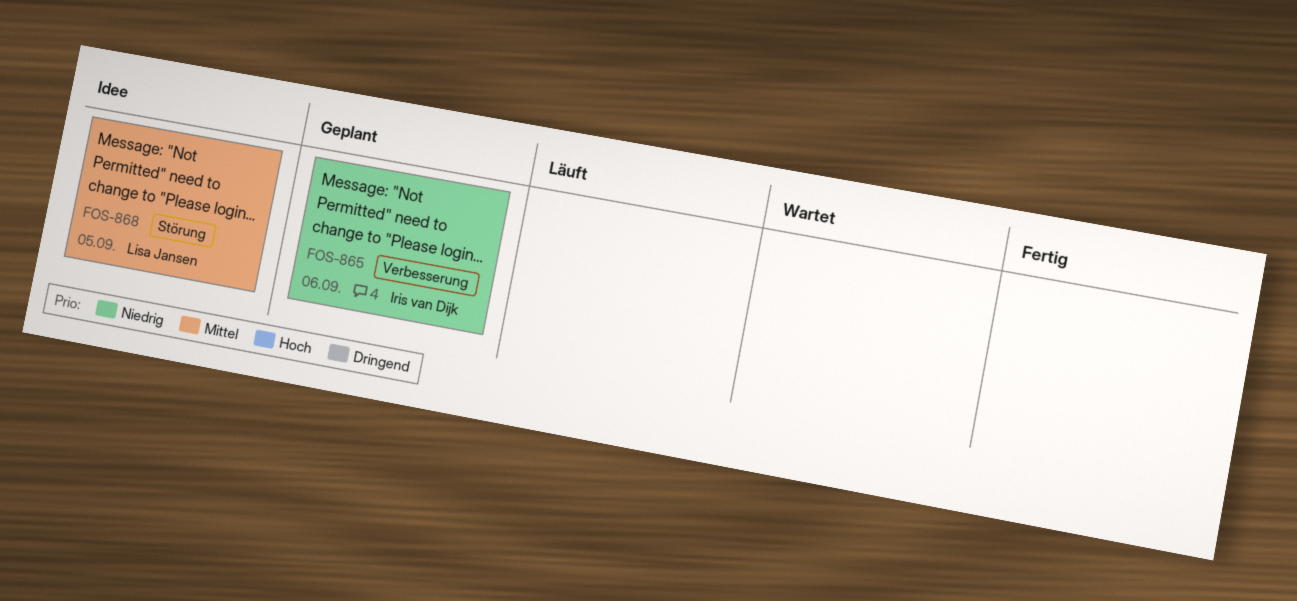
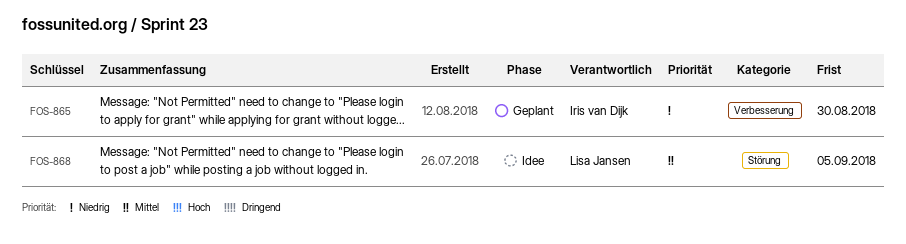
FOS-865, due: Sep 6 -> Aug 30

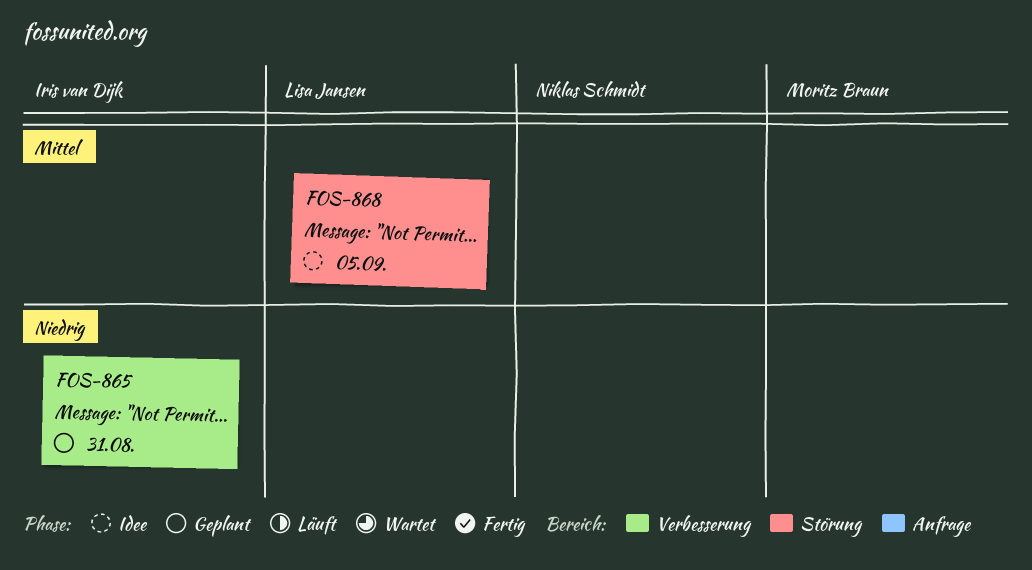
FOS-865, due: Aug 30 -> Aug 31

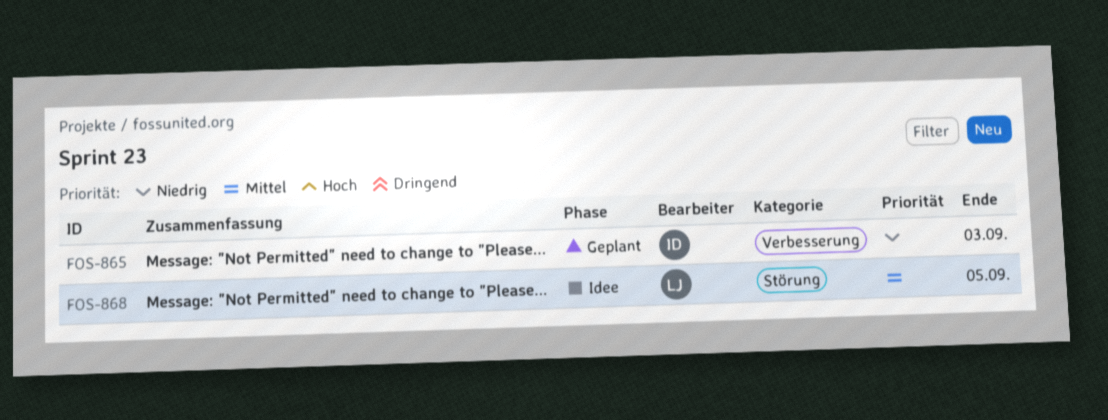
FOS-865, due: Aug 31 -> Sep 3

